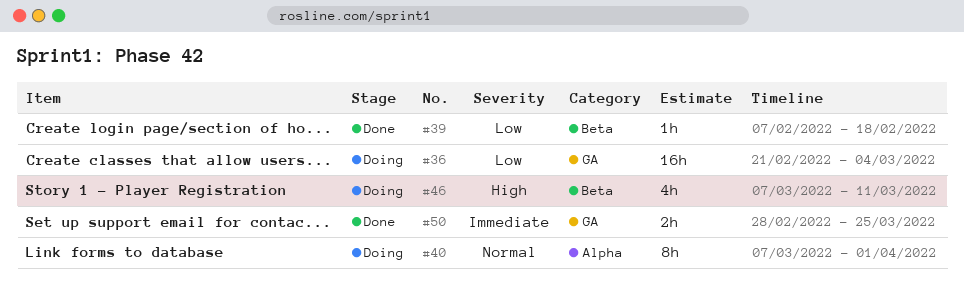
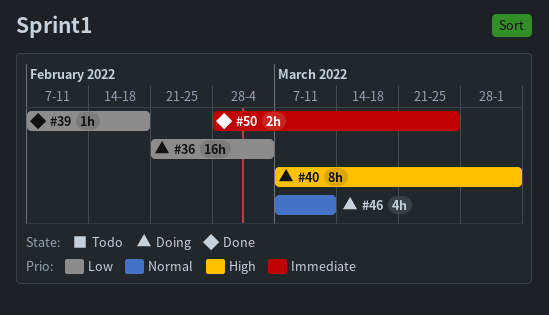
#40, priority: Normal -> High
#46, priority: High -> Normal

